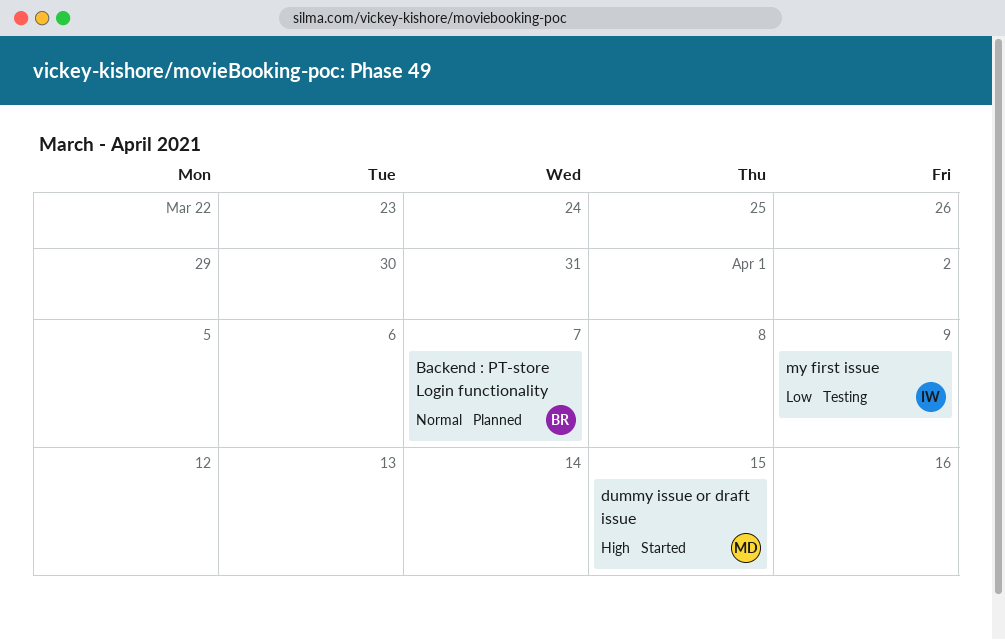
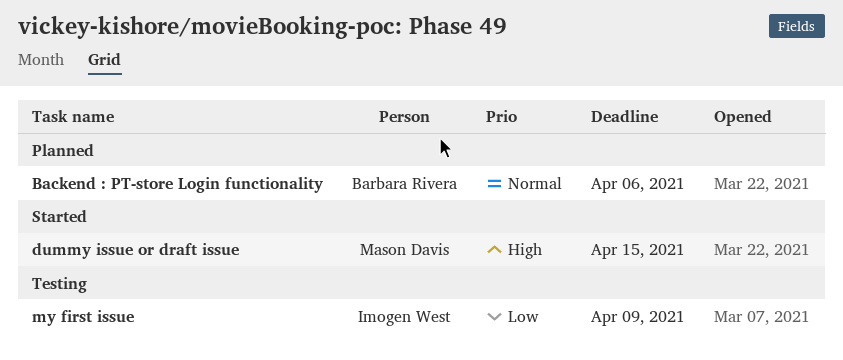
Backend : PT-store Login functionality, due: Apr 7 -> Apr 6

